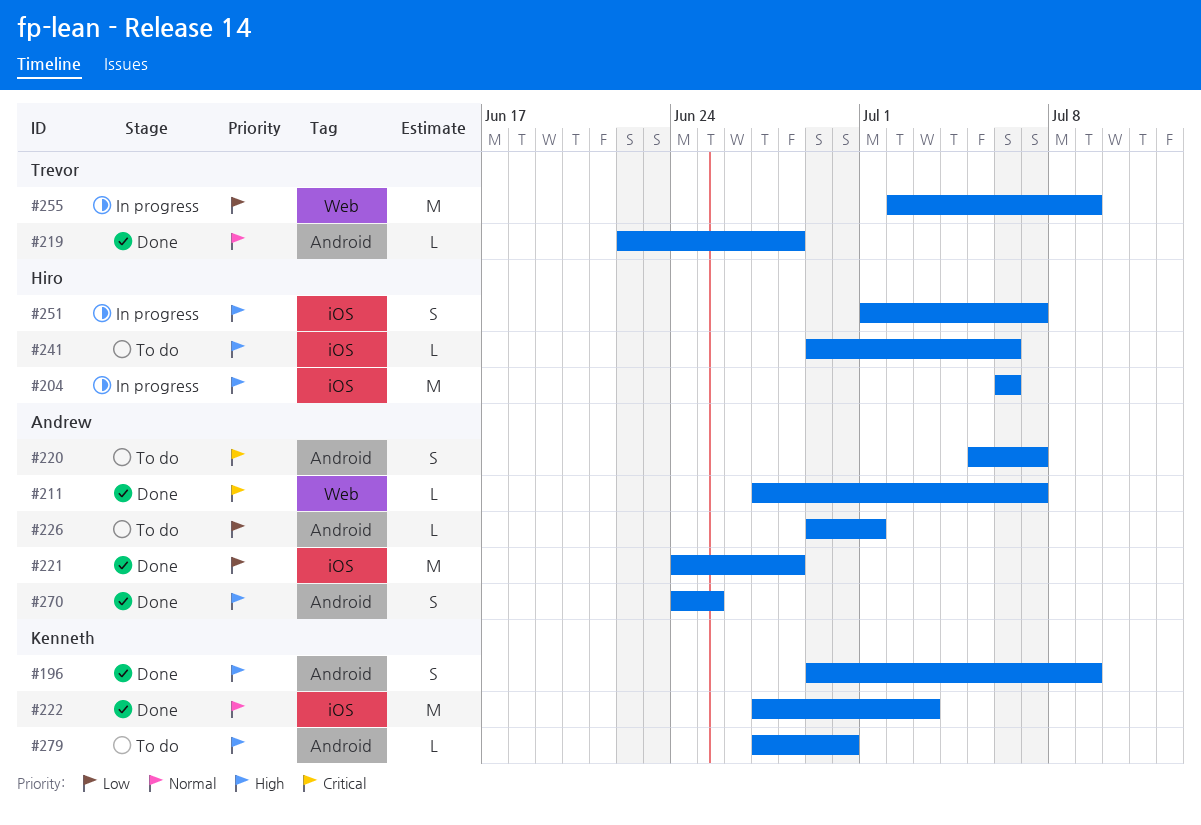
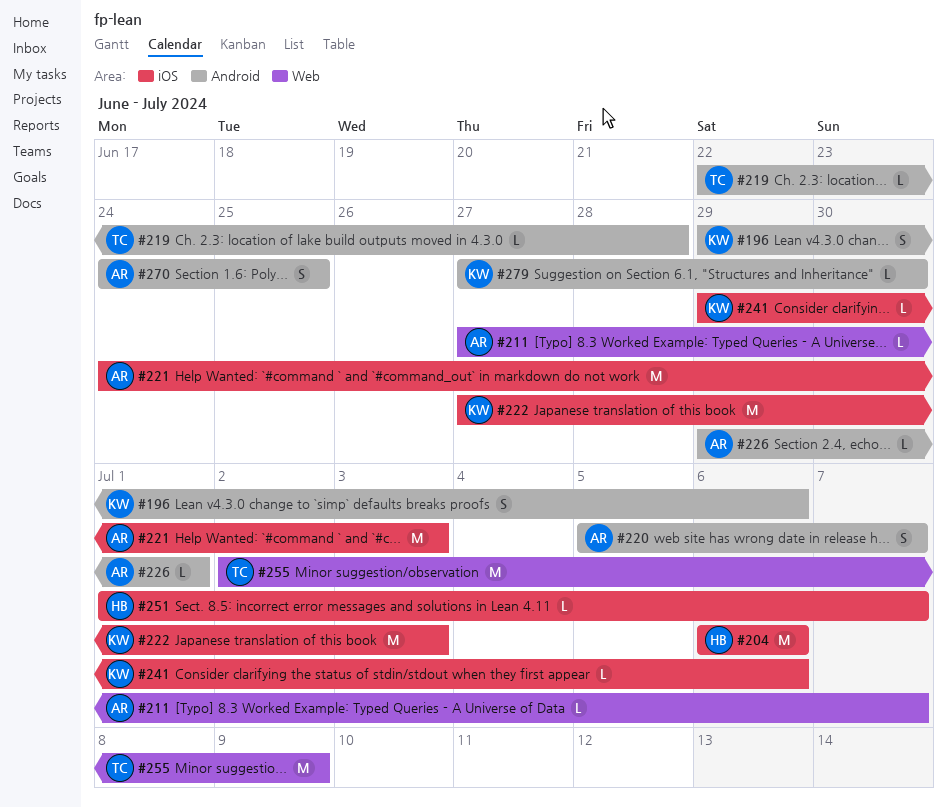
#196, due: Jul 9 -> Jul 6
#221, due: Jun 28 -> Jul 3
#241, owner: Hiro -> Kenneth
#251, estimate: S -> L

